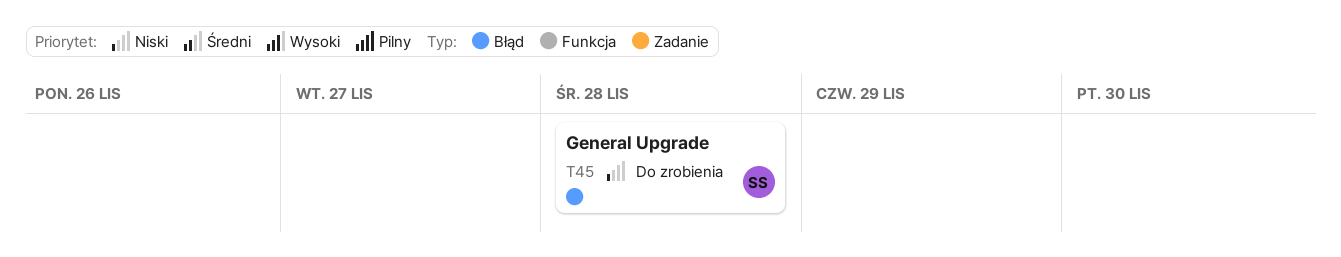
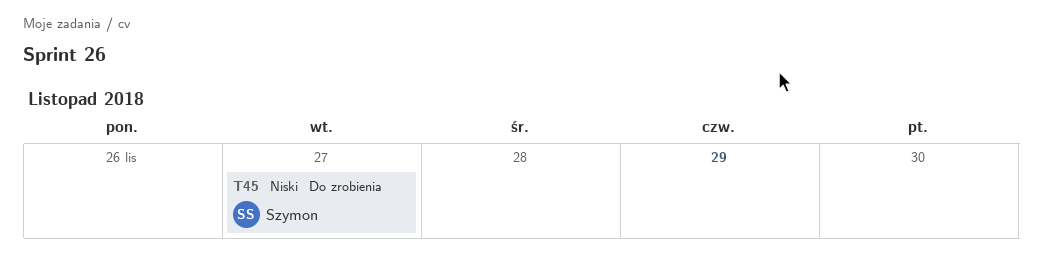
T45, due: Nov 28 -> Nov 27

